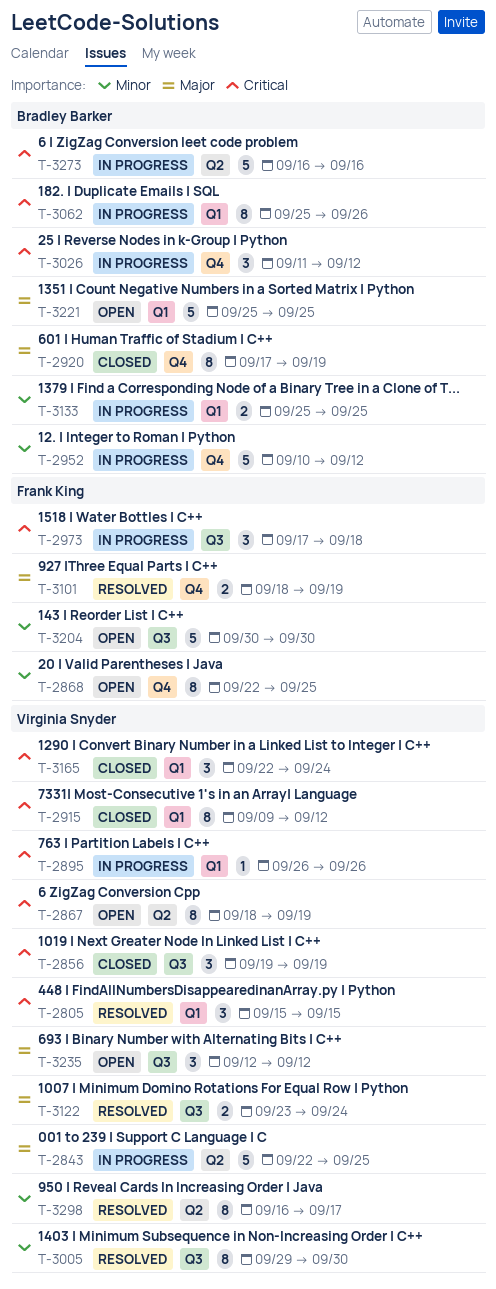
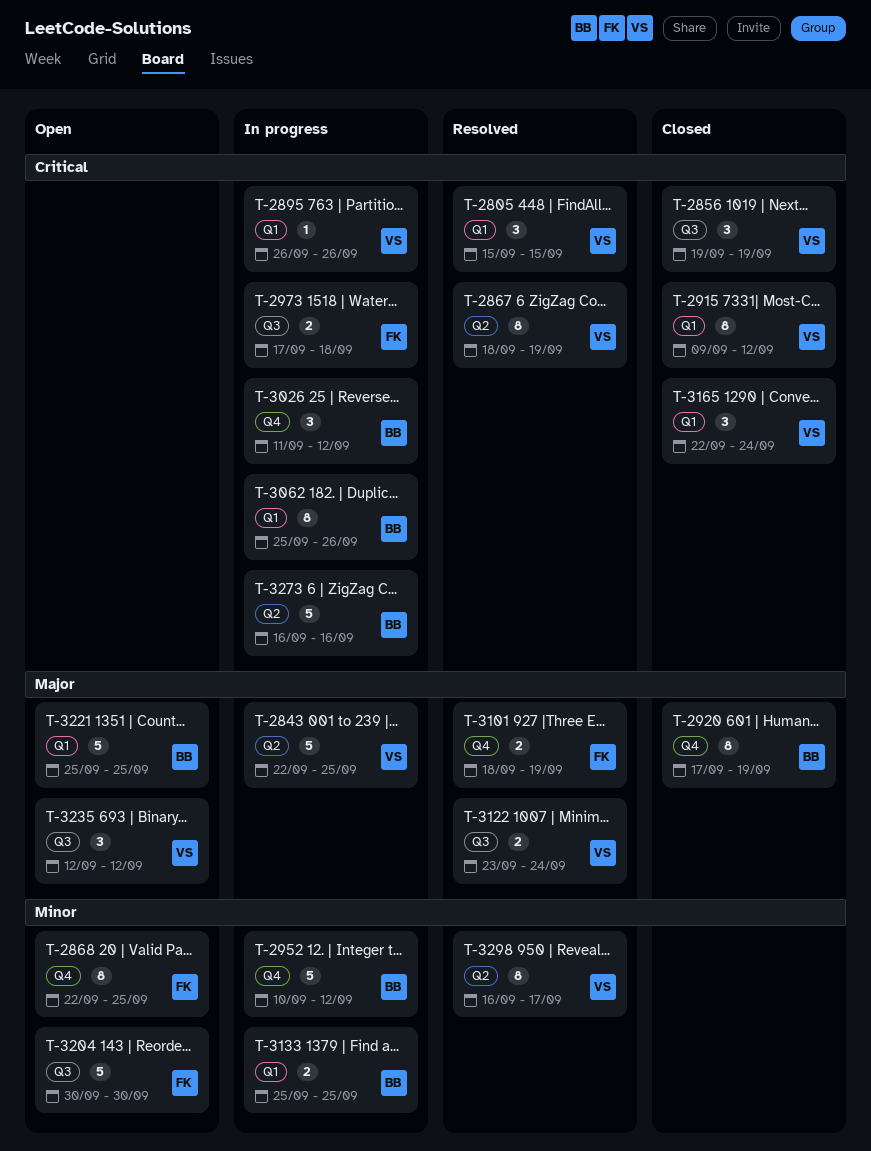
T-2867, status: Open -> Resolved
T-2973, estimate: 3 -> 2
T-3005: present -> none

